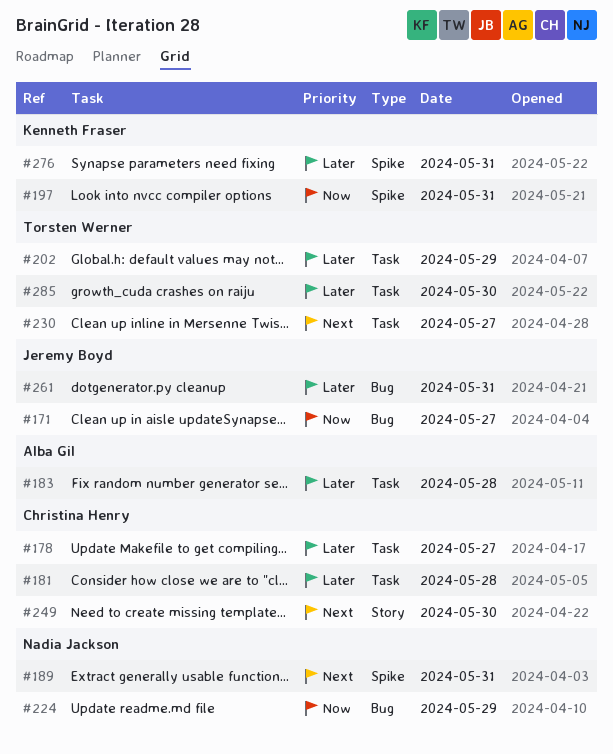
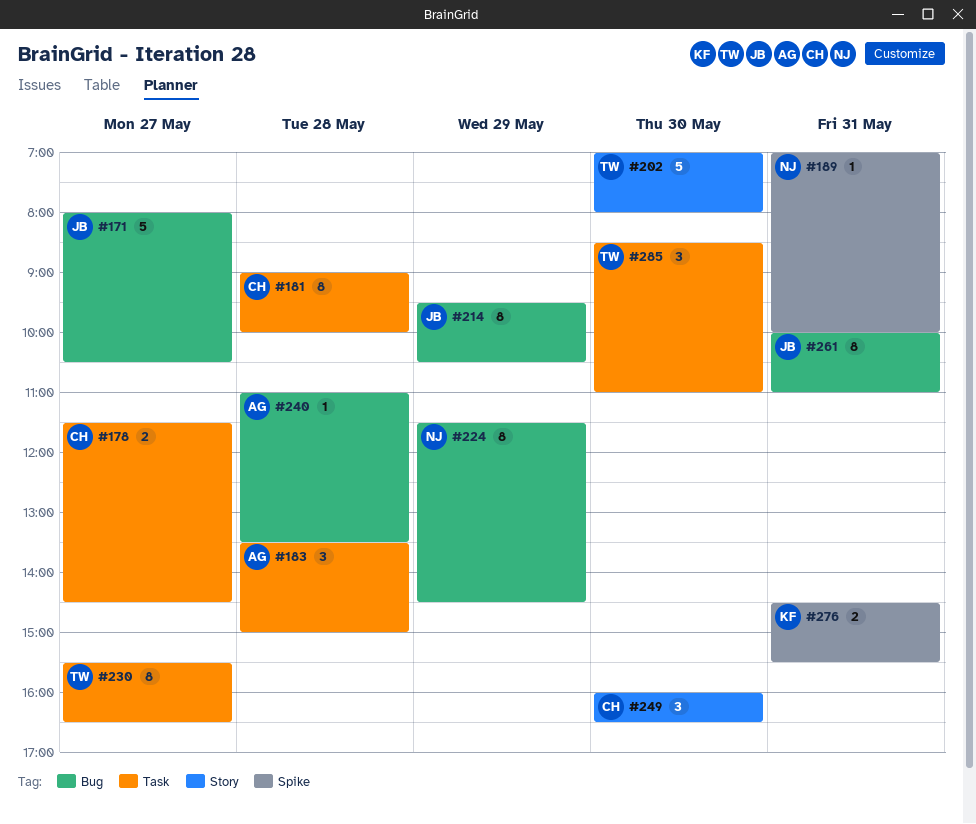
#197: present -> none
#202, label: Task -> Story
#202, day: May 29 -> May 30
#214: none -> present
#240: none -> present

